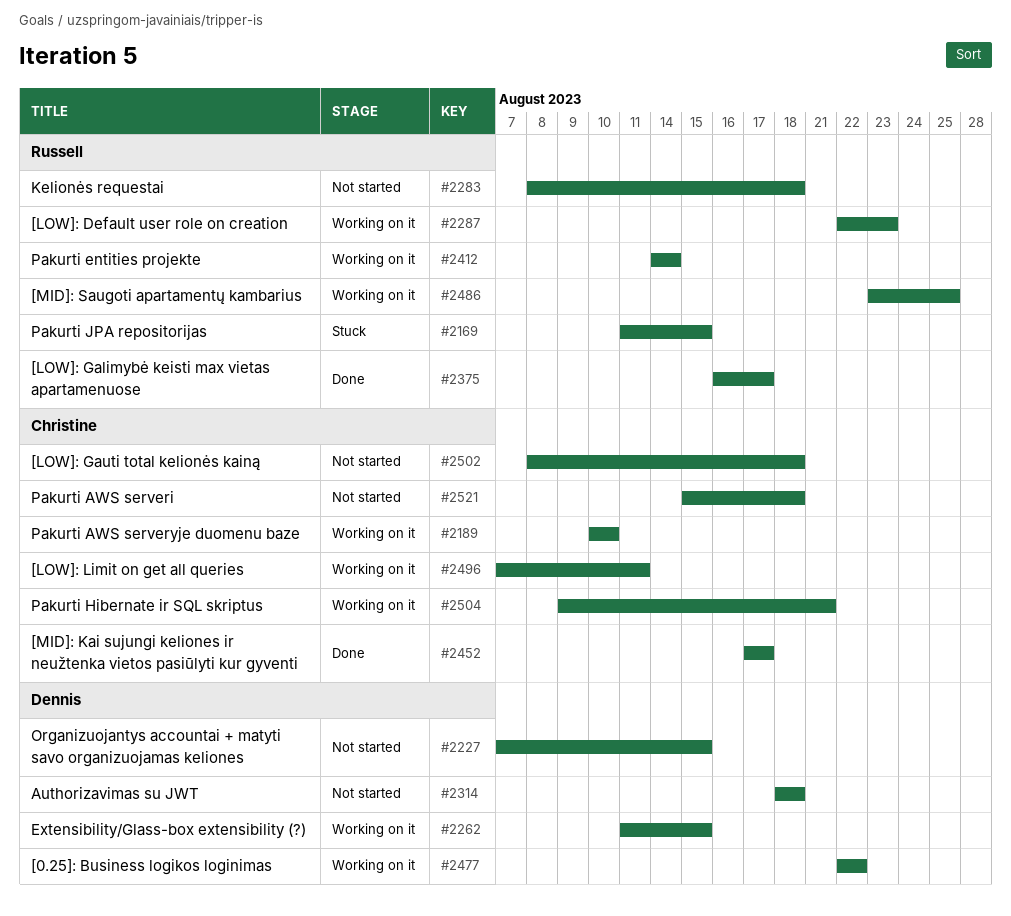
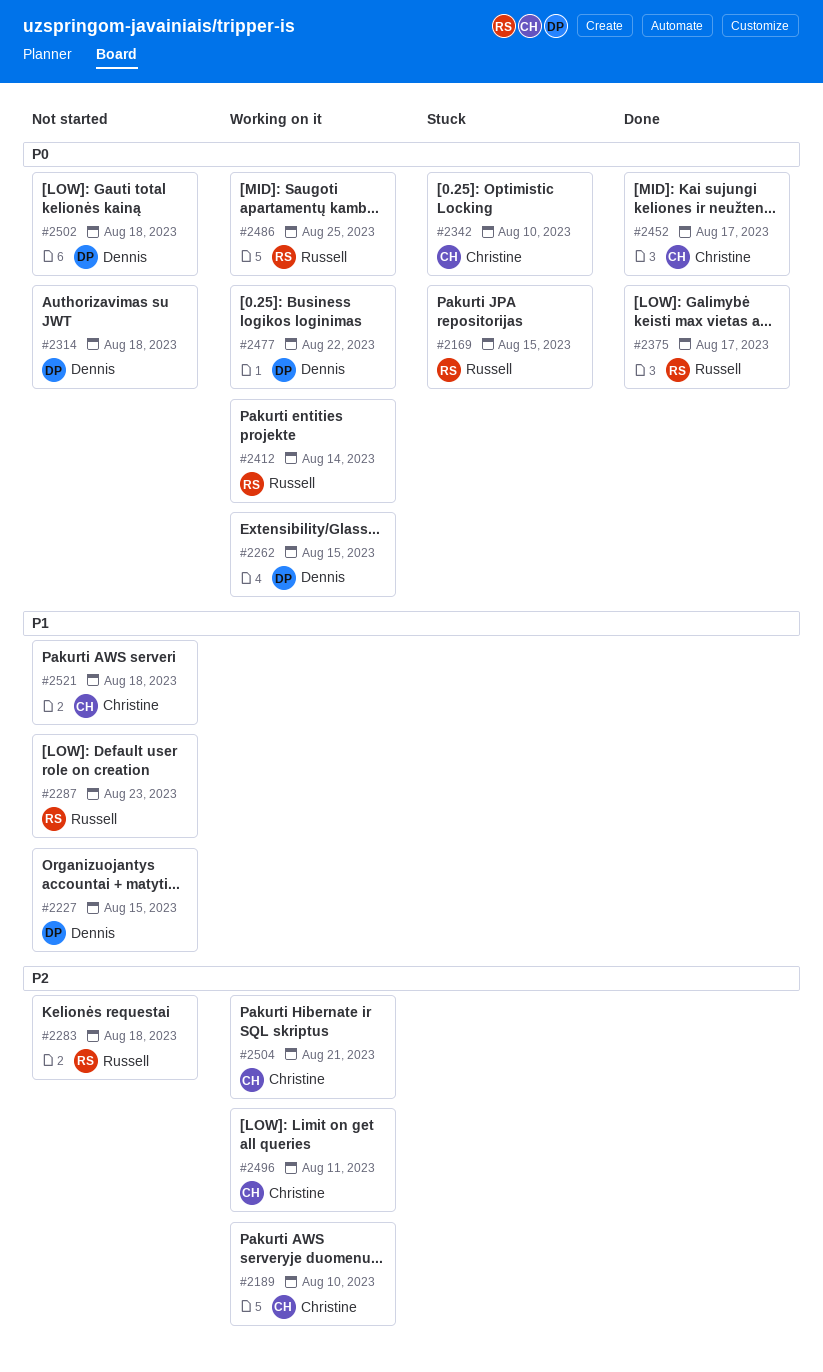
#2287, status: Working on it -> Not started
#2342: none -> present
#2502, owner: Christine -> Dennis

